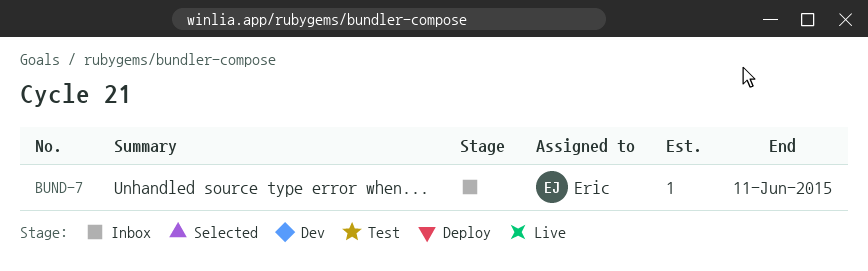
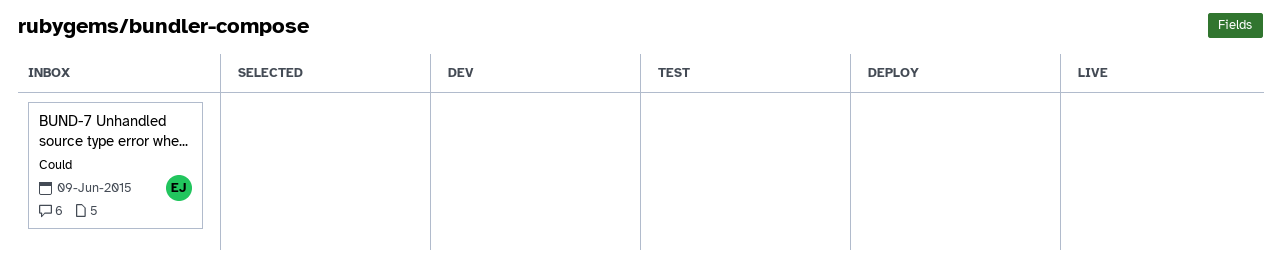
BUND-7, due: Jun 11 -> Jun 9

